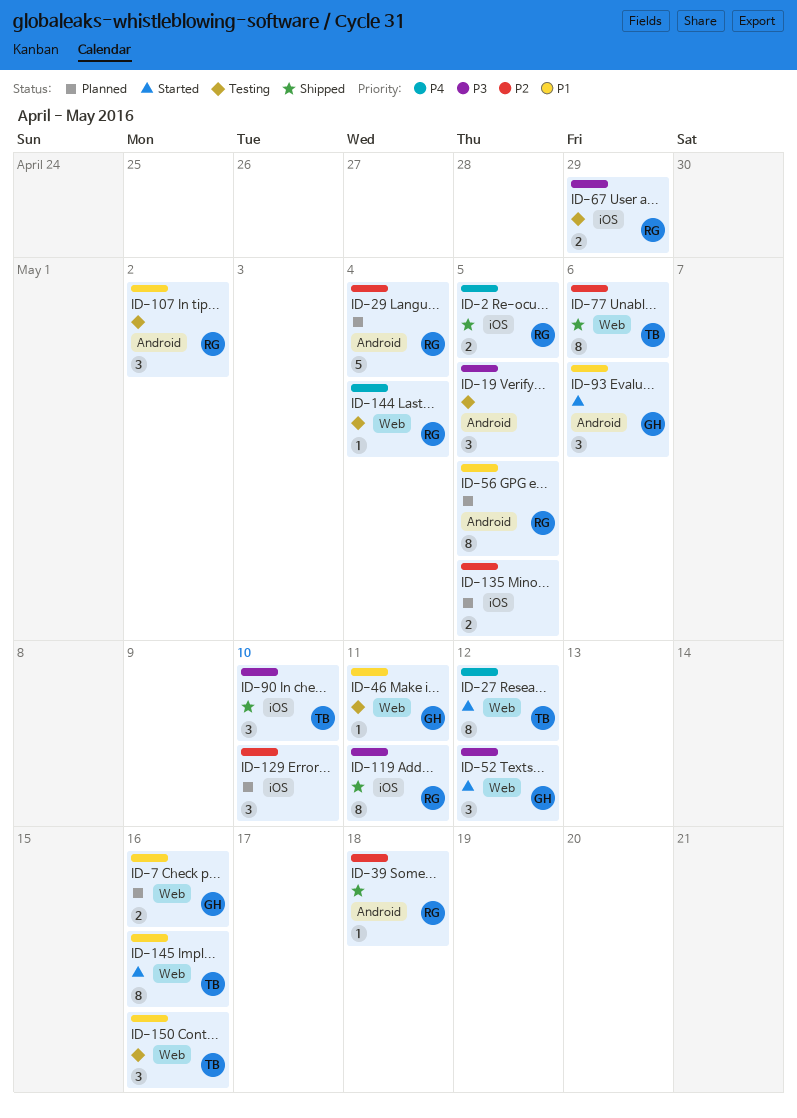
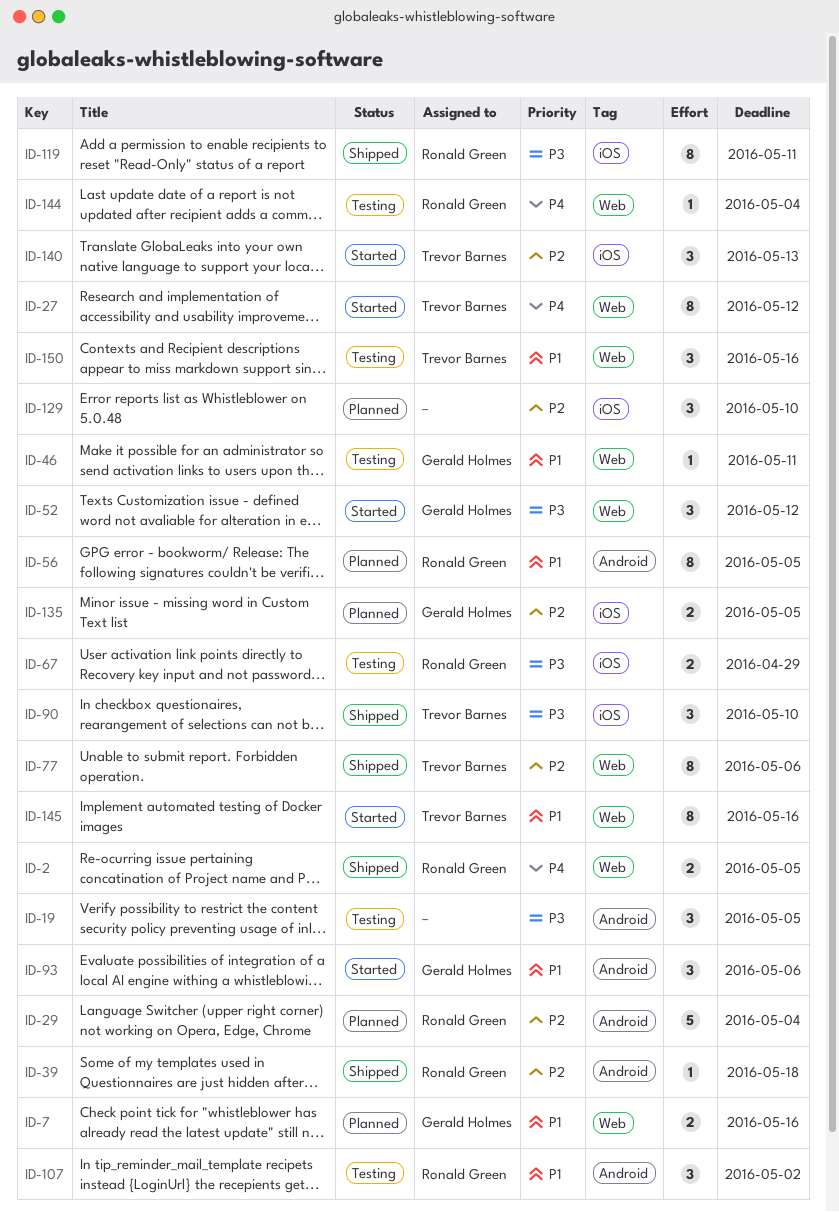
ID-2, label: iOS -> Web
ID-135, owner: none -> Gerald Holmes
ID-140: none -> present

